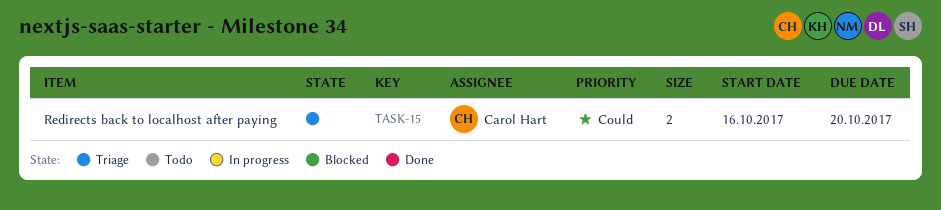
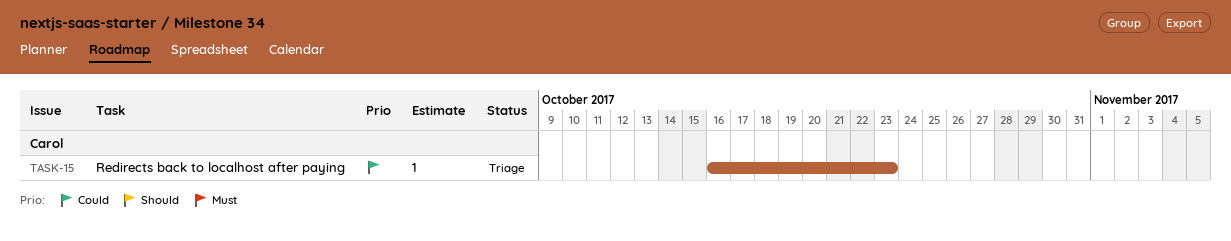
TASK-15, estimate: 2 -> 1
TASK-15, due: Oct 20 -> Oct 23

